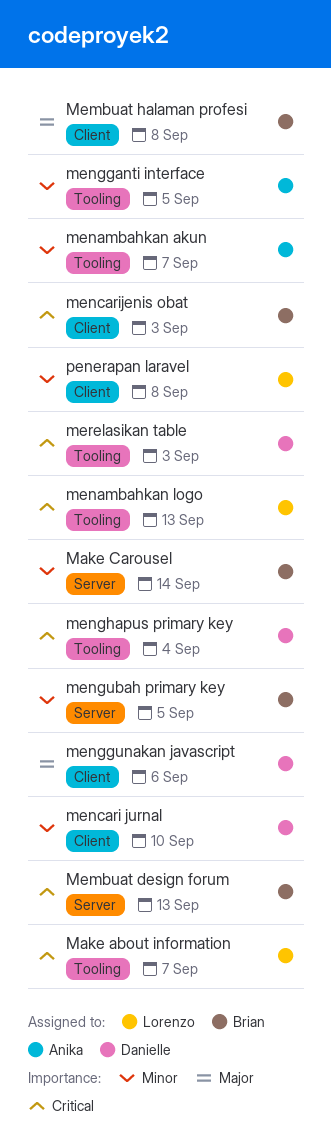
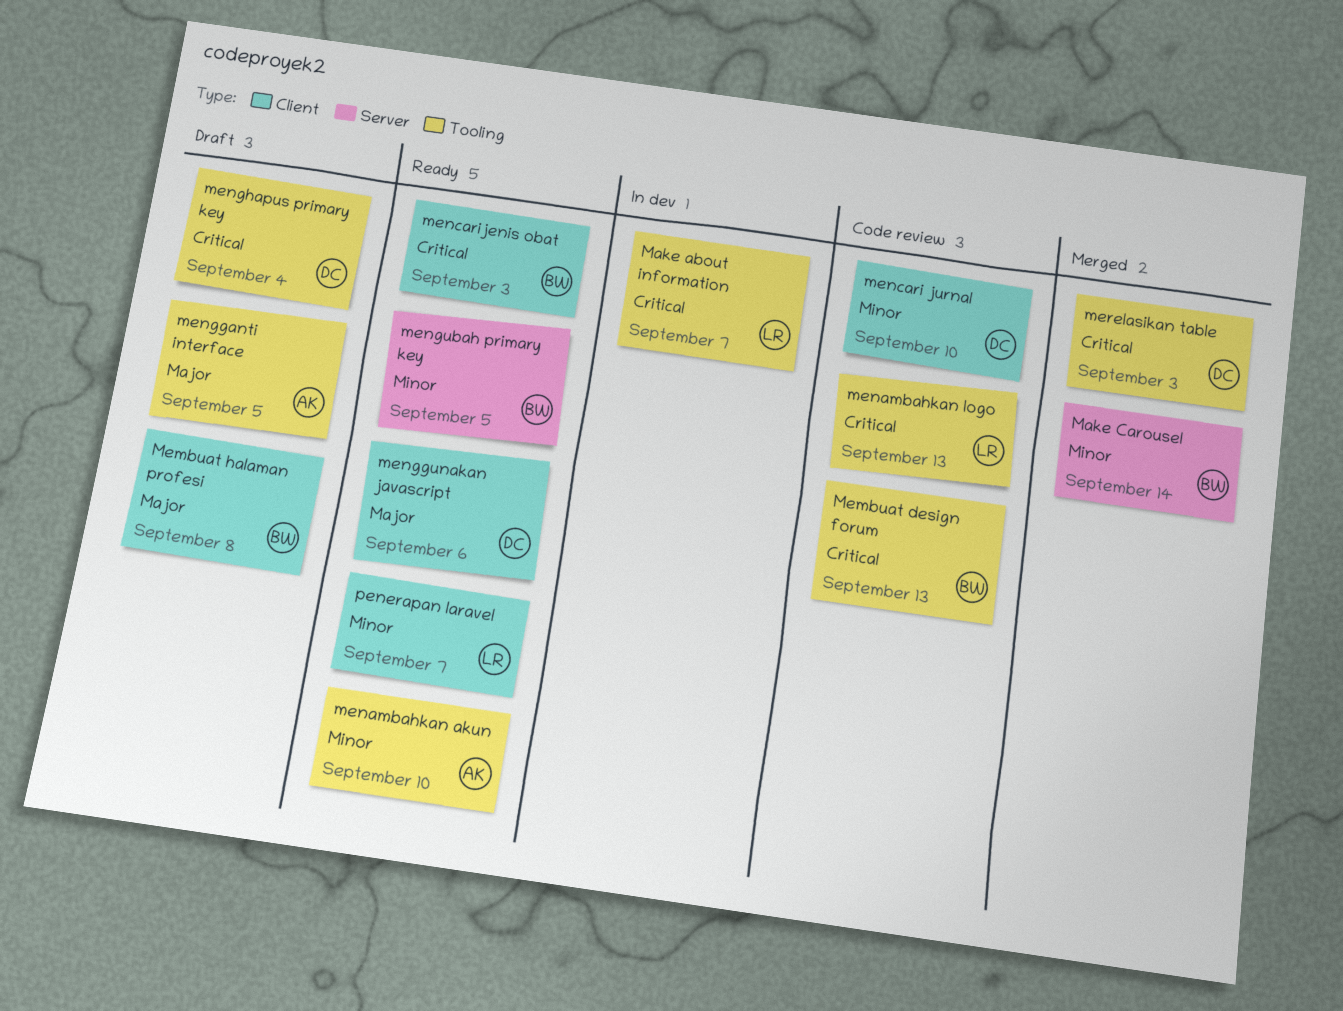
Membuat design forum, label: Server -> Tooling
menambahkan akun, due: Sep 7 -> Sep 10
mengganti interface, priority: Minor -> Major
penerapan laravel, due: Sep 8 -> Sep 7

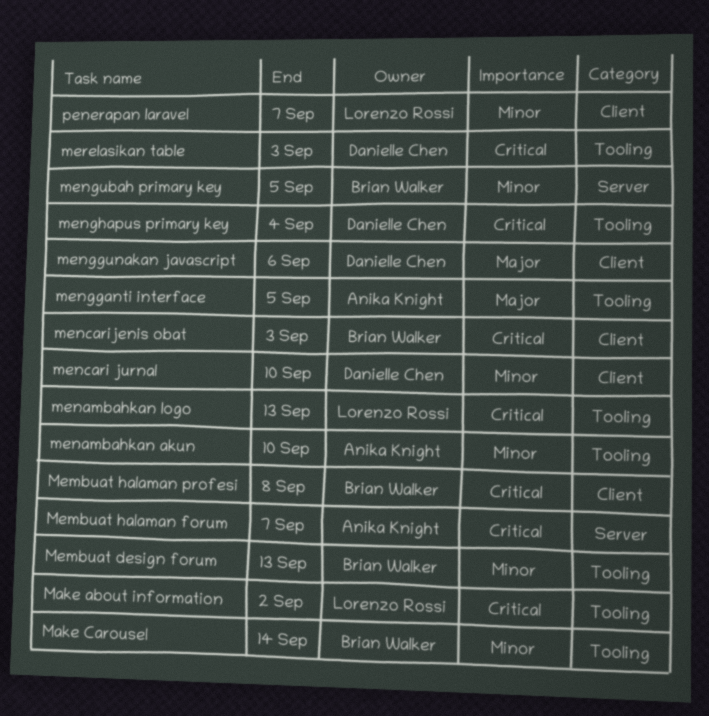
Make about information, due: Sep 7 -> Sep 2
Make Carousel, label: Server -> Tooling
Membuat design forum, priority: Critical -> Minor
Membuat halaman forum: none -> present
Membuat halaman profesi, priority: Major -> Critical

